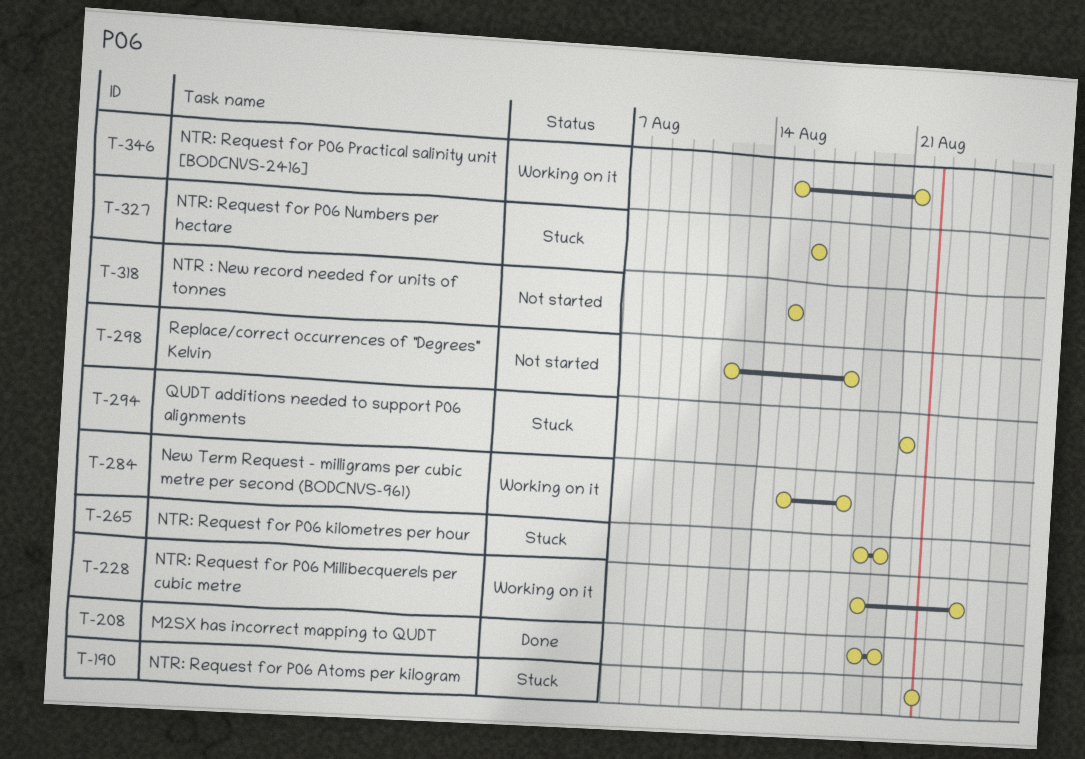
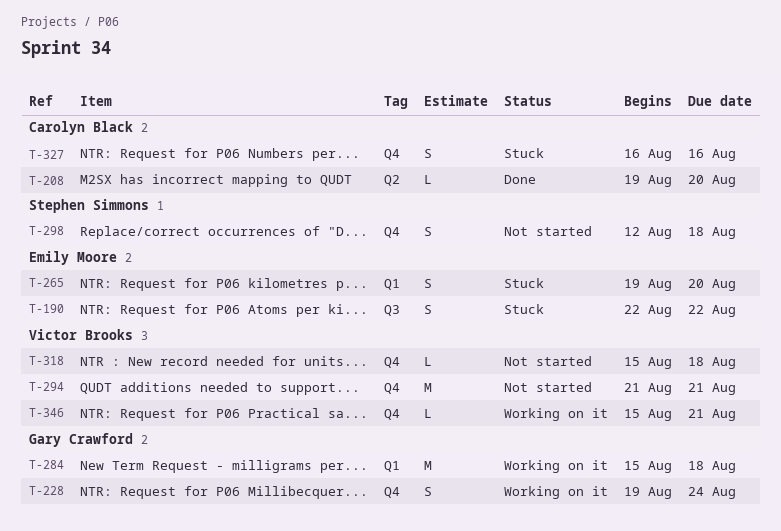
T-294, status: Stuck -> Not started
T-318, due: Aug 15 -> Aug 18

